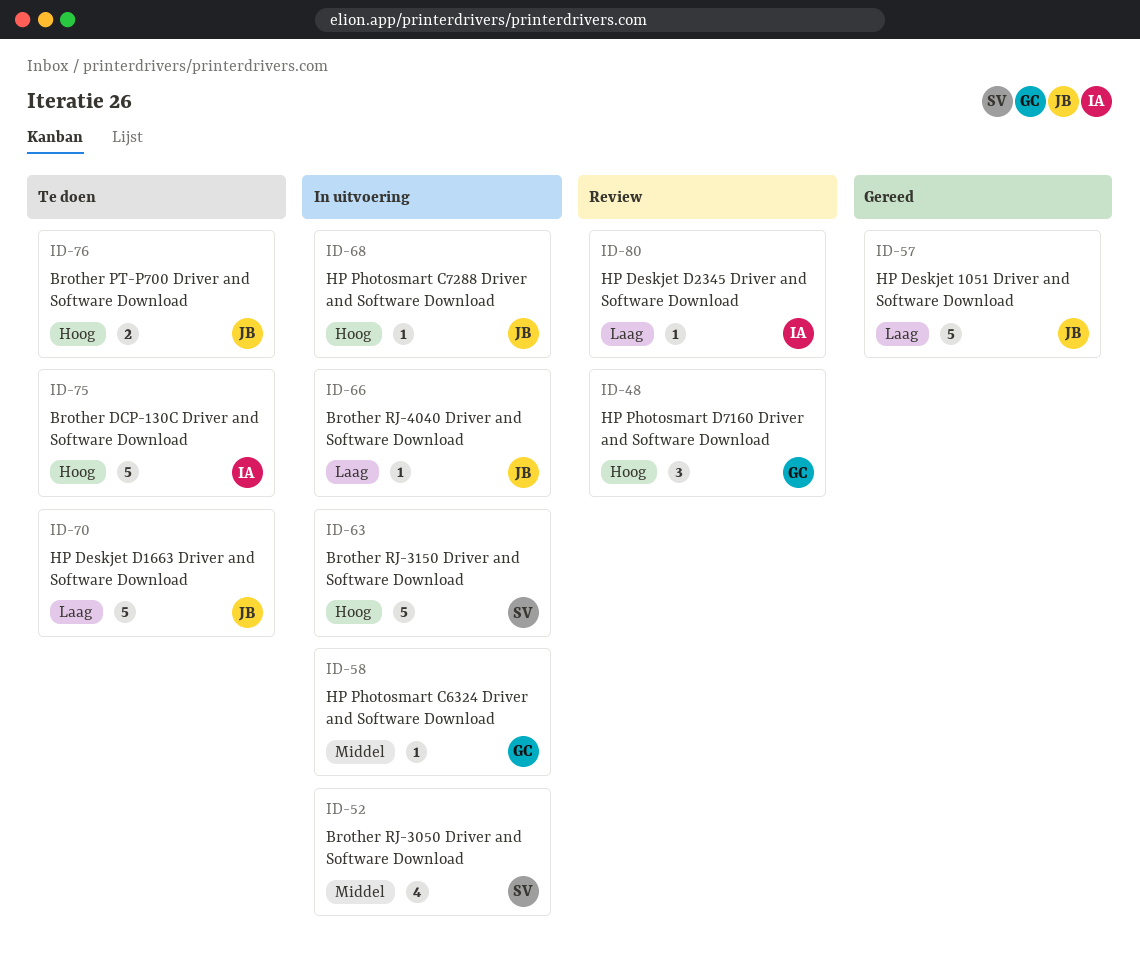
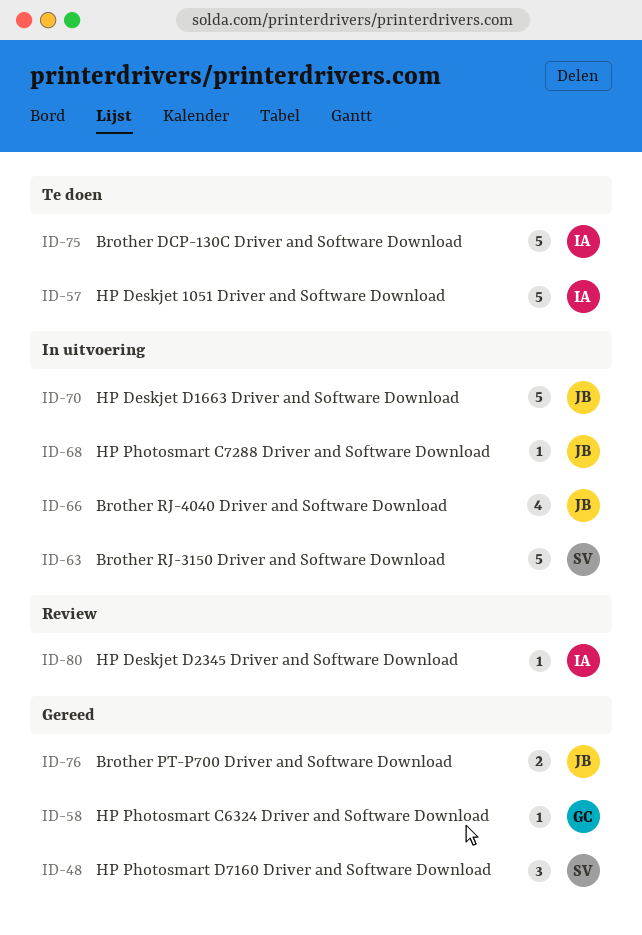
ID-48, status: Review -> Gereed
ID-48, owner: GC -> SV
ID-52: present -> none
ID-57, status: Gereed -> Te doen
ID-57, owner: JB -> IA
ID-58, status: In uitvoering -> Gereed
ID-66, estimate: 1 -> 4
ID-70, status: Te doen -> In uitvoering
ID-76, status: Te doen -> Gereed

